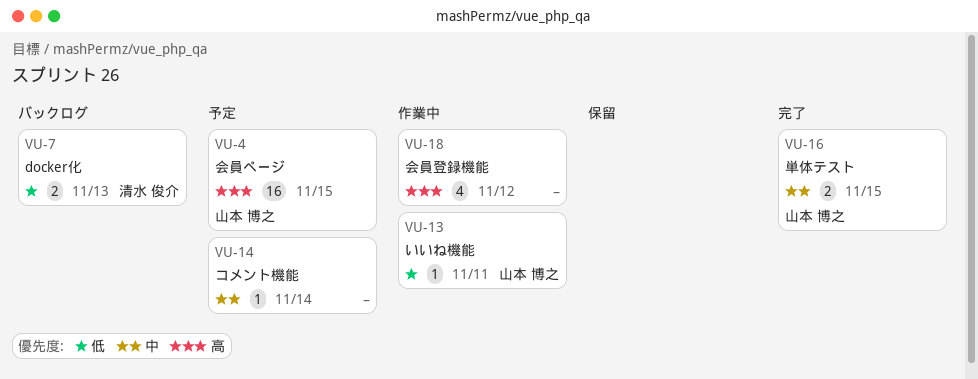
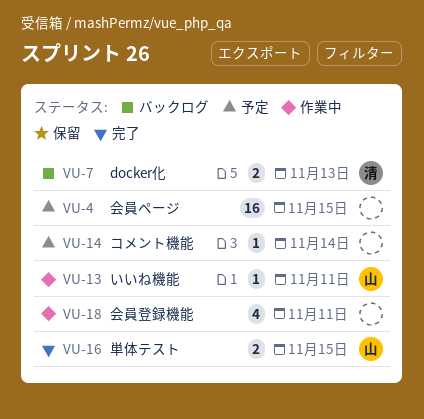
VU-4, owner: 山本 博之 -> none
VU-18, due: Nov 12 -> Nov 11

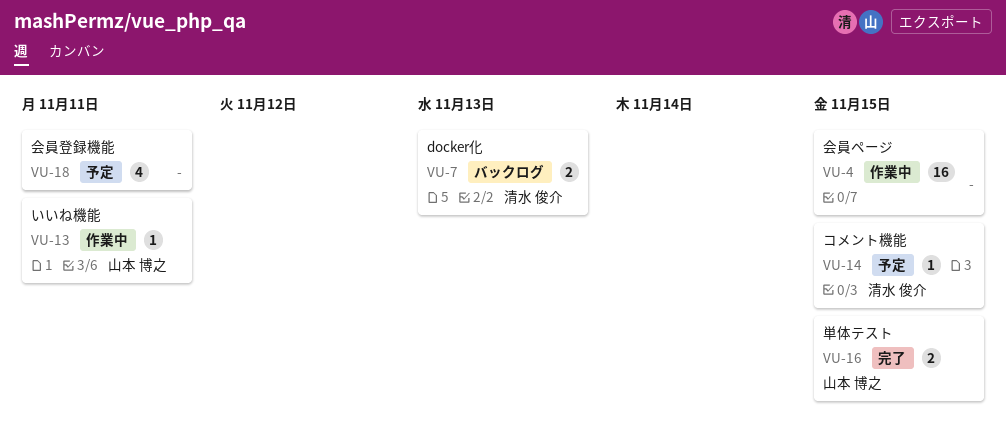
VU-4, status: 予定 -> 作業中
VU-14, owner: none -> 清水 俊介
VU-14, due: Nov 14 -> Nov 15
VU-18, status: 作業中 -> 予定

